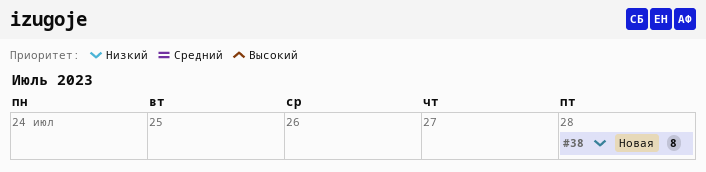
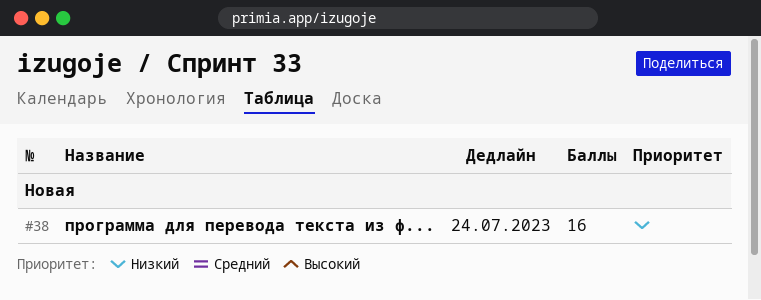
#38, estimate: 8 -> 16
#38, due: Jul 28 -> Jul 24

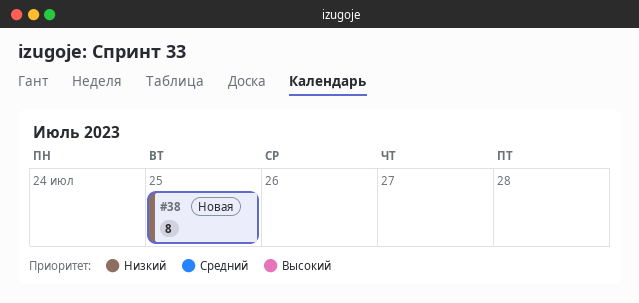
#38, estimate: 16 -> 8
#38, due: Jul 24 -> Jul 25

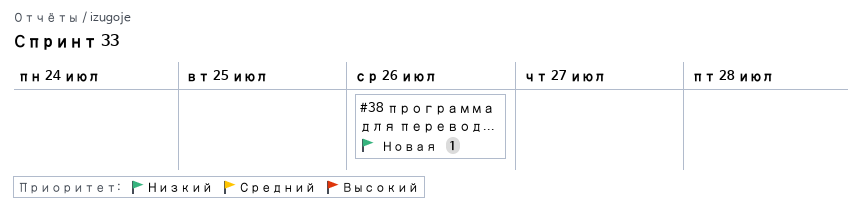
#38, estimate: 8 -> 1
#38, due: Jul 25 -> Jul 26

